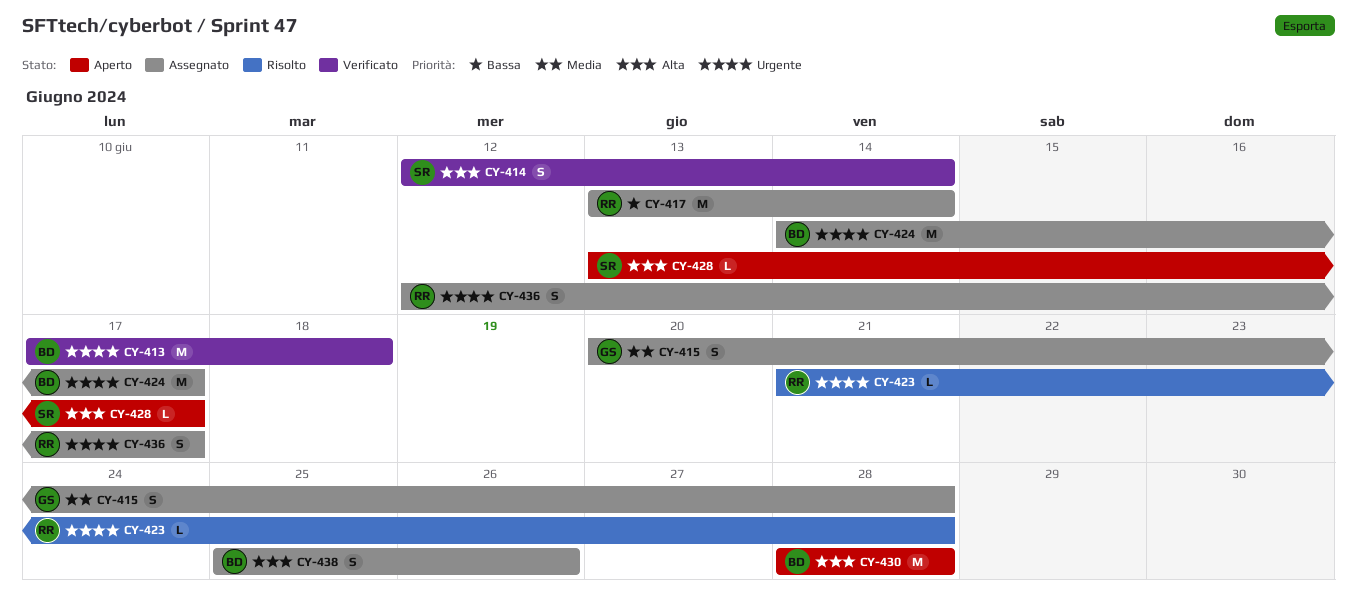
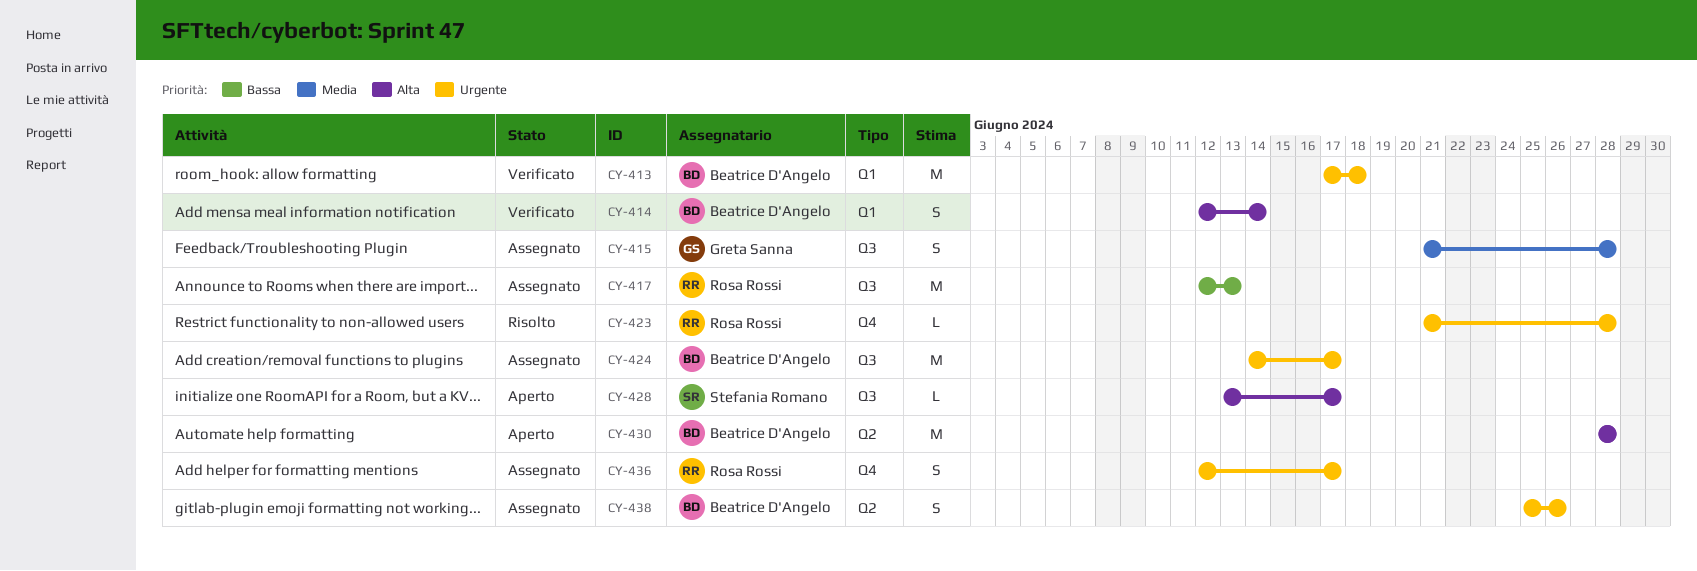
CY-414, owner: Stefania Romano -> Beatrice D'Angelo
CY-415, start: Jun 20 -> Jun 21
CY-417, start: Jun 13 -> Jun 12
CY-417, due: Jun 14 -> Jun 13
CY-438, priority: Alta -> Urgente

